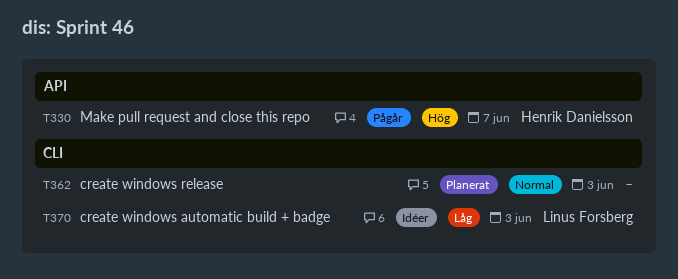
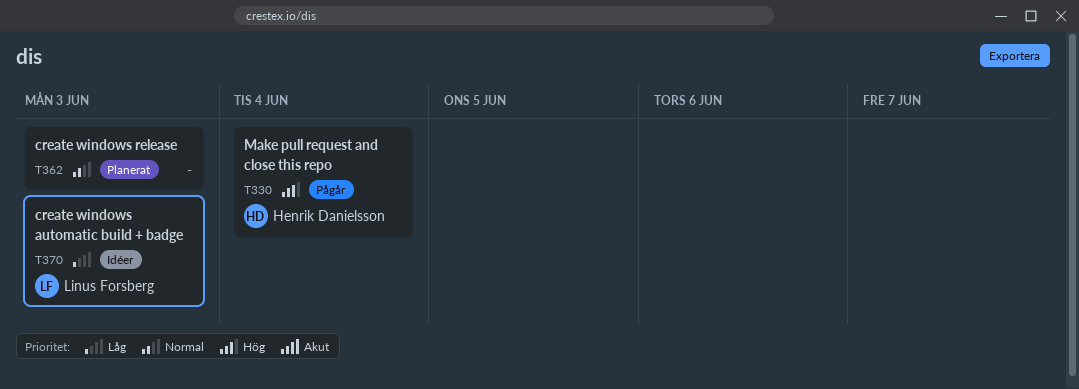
T330, due: Jun 7 -> Jun 4

